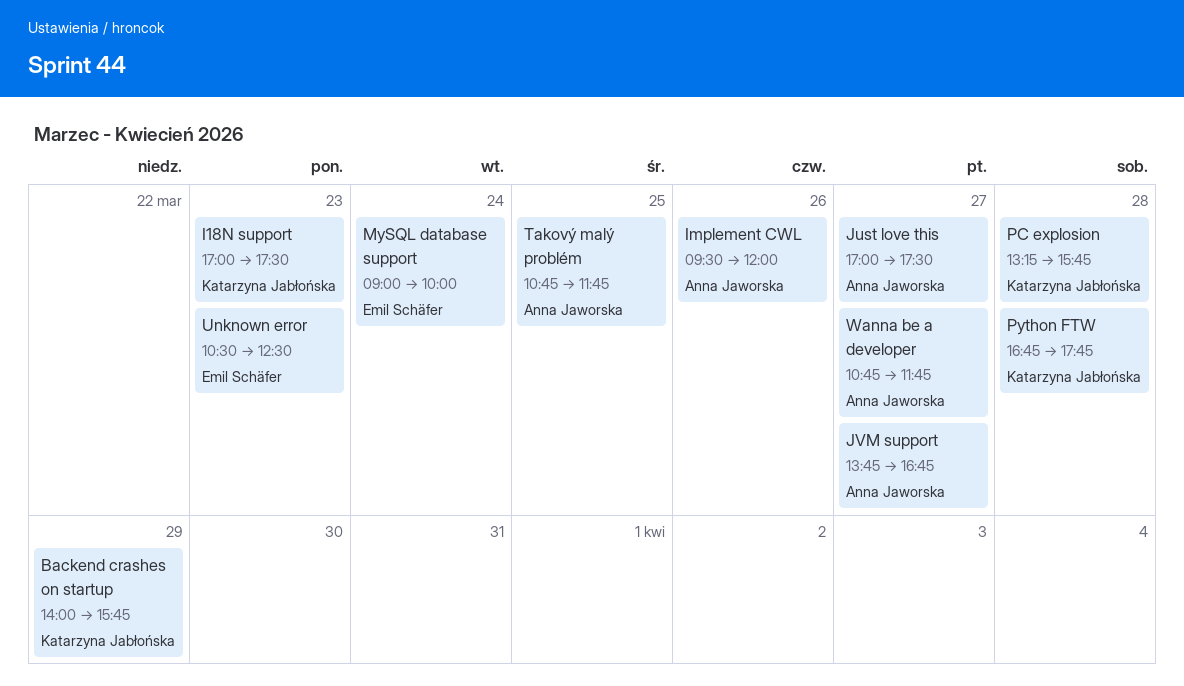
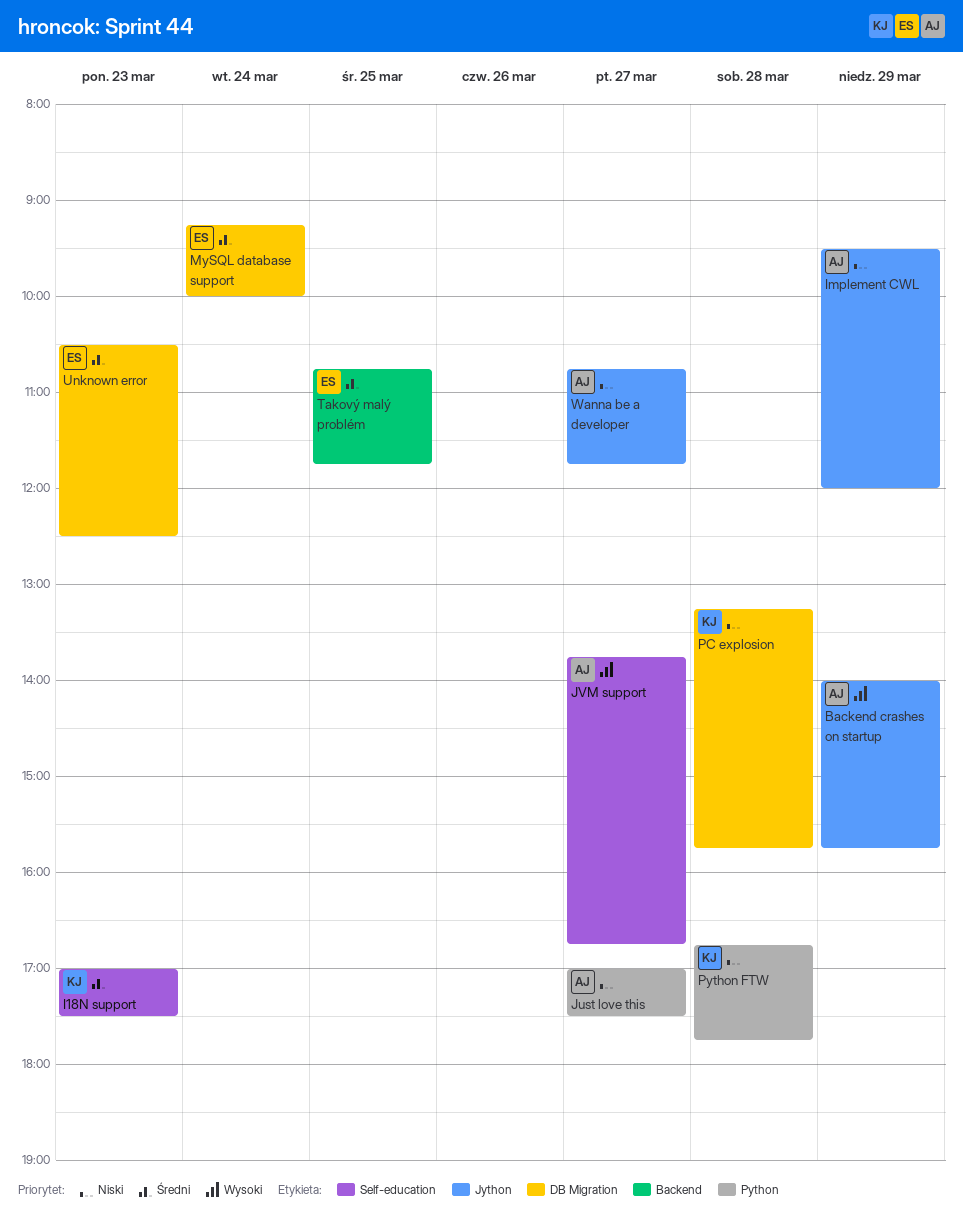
Backend crashes on startup, owner: Katarzyna Jabłońska -> Anna Jaworska
Implement CWL, day: Mar 26 -> Mar 29
MySQL database support, begins: 09:00 -> 09:15
Takový malý problém, owner: Anna Jaworska -> Emil Schäfer

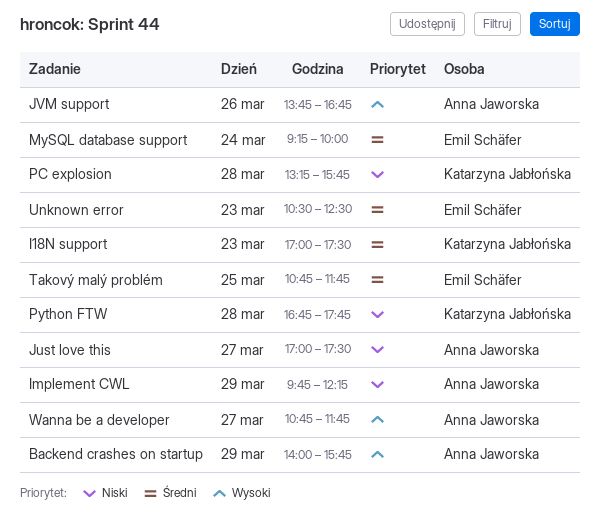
Implement CWL, begins: 09:30 -> 09:45
Implement CWL, ends: 12:00 -> 12:15
JVM support, day: Mar 27 -> Mar 26
Wanna be a developer, priority: Niski -> Wysoki

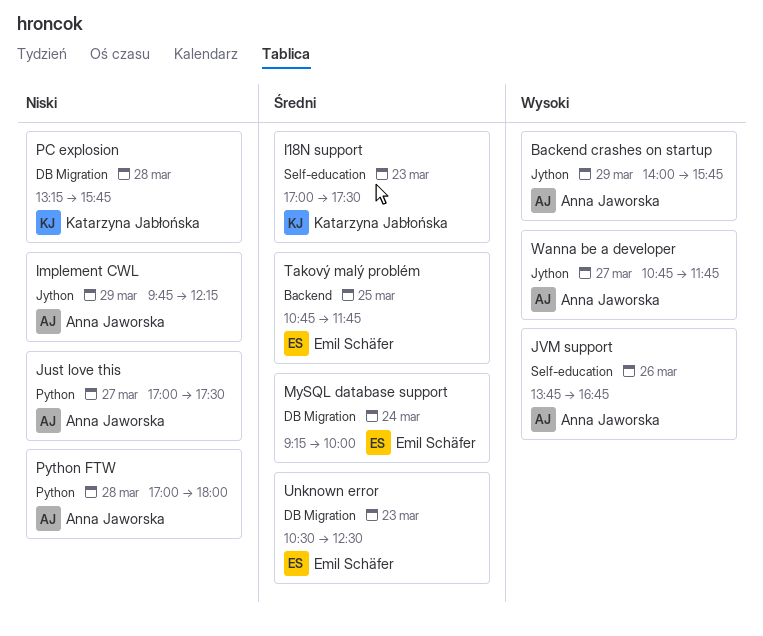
Python FTW, owner: Katarzyna Jabłońska -> Anna Jaworska
Python FTW, begins: 16:45 -> 17:00
Python FTW, ends: 17:45 -> 18:00

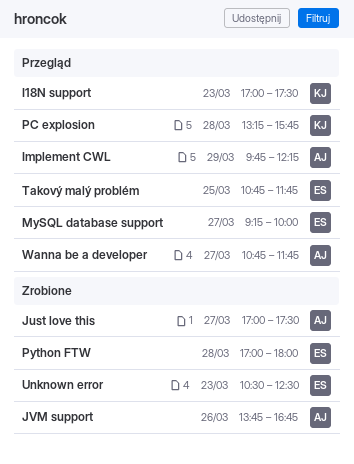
Backend crashes on startup: present -> none
MySQL database support, day: Mar 24 -> Mar 27
Python FTW, owner: Anna Jaworska -> Emil Schäfer

